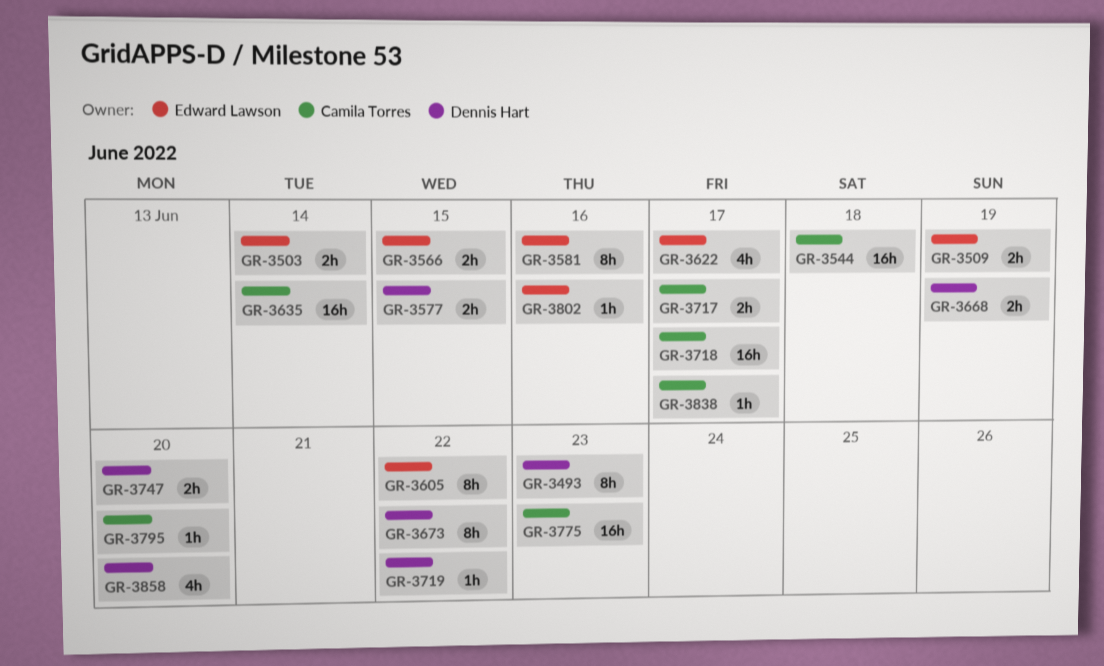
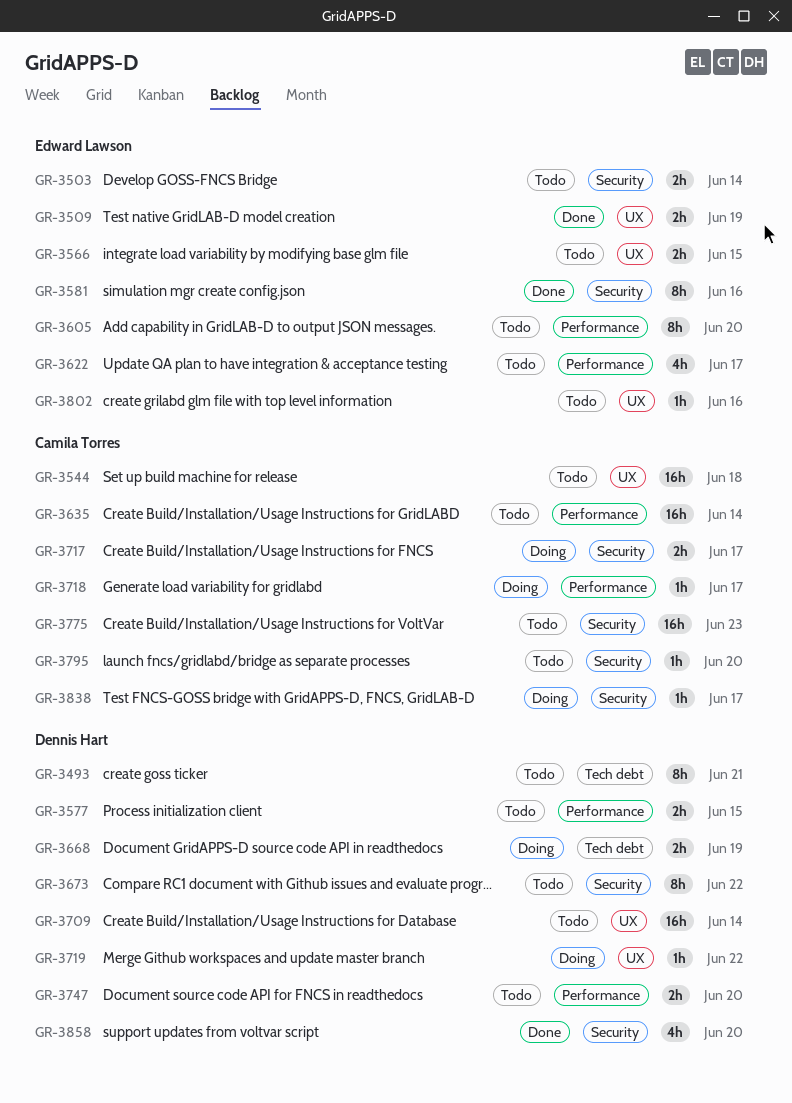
GR-3493, due: Jun 23 -> Jun 21
GR-3605, due: Jun 22 -> Jun 20
GR-3709: none -> present
GR-3718, estimate: 16h -> 1h

